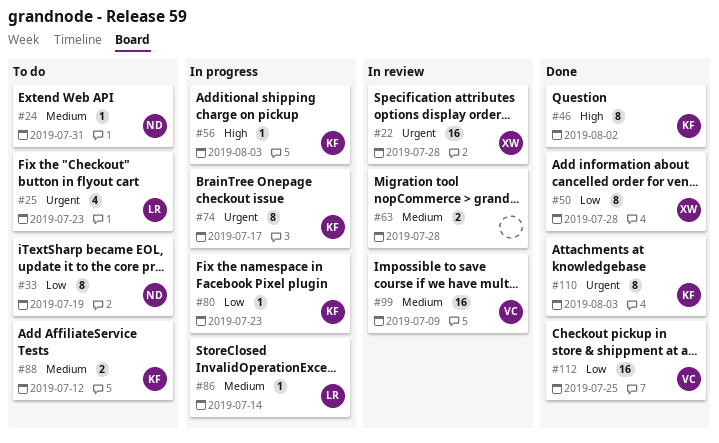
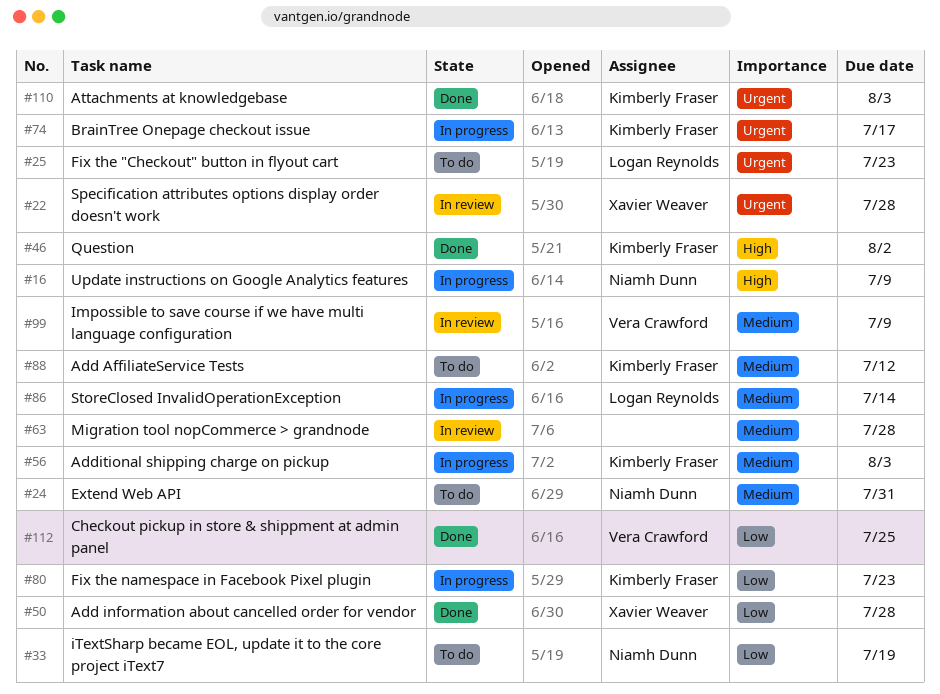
#16: none -> present
#56, priority: High -> Medium

